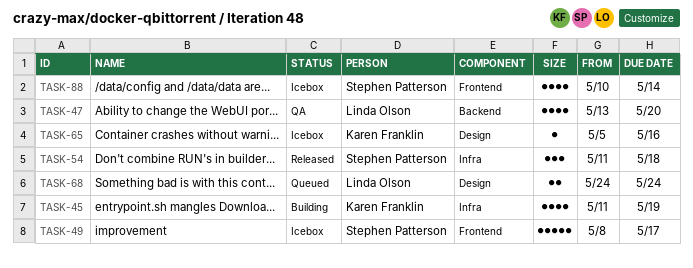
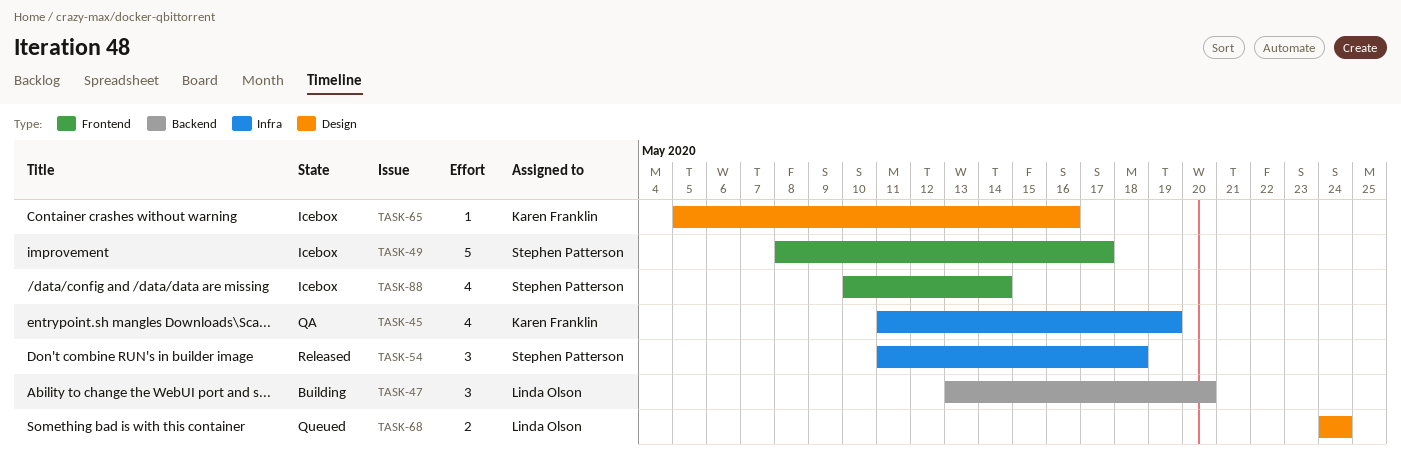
TASK-45, status: Building -> QA
TASK-47, status: QA -> Building
TASK-47, estimate: 4 -> 3

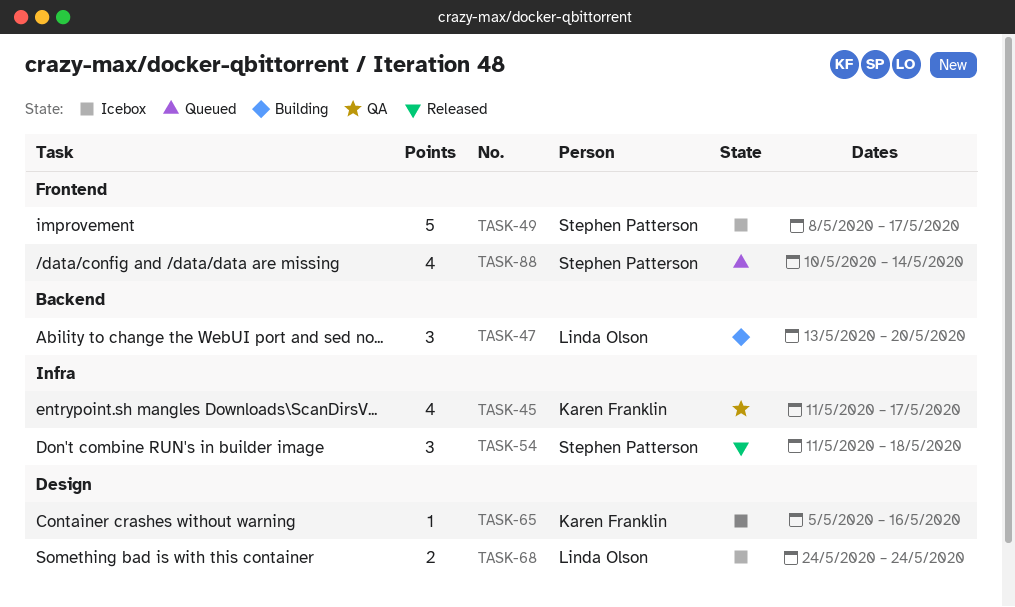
TASK-45, due: May 19 -> May 17
TASK-68, status: Queued -> Icebox
TASK-88, status: Icebox -> Queued

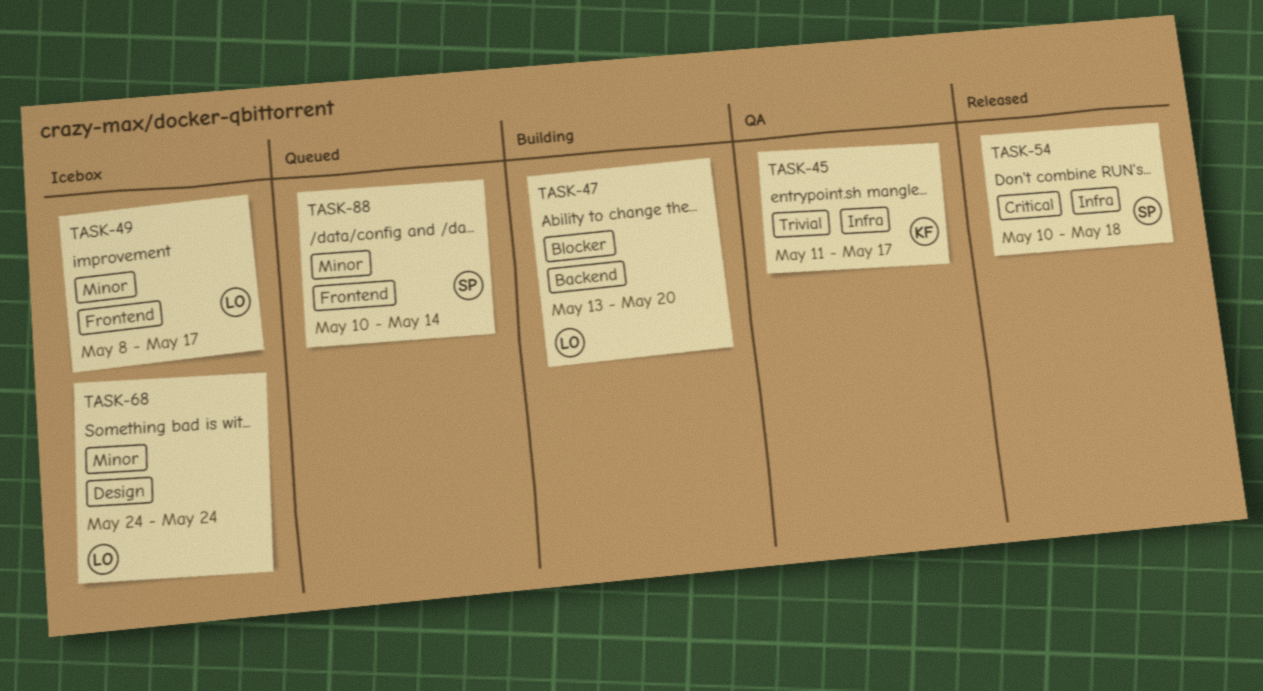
TASK-49, owner: Stephen Patterson -> Linda Olson
TASK-54, start: May 11 -> May 10
TASK-65: present -> none

